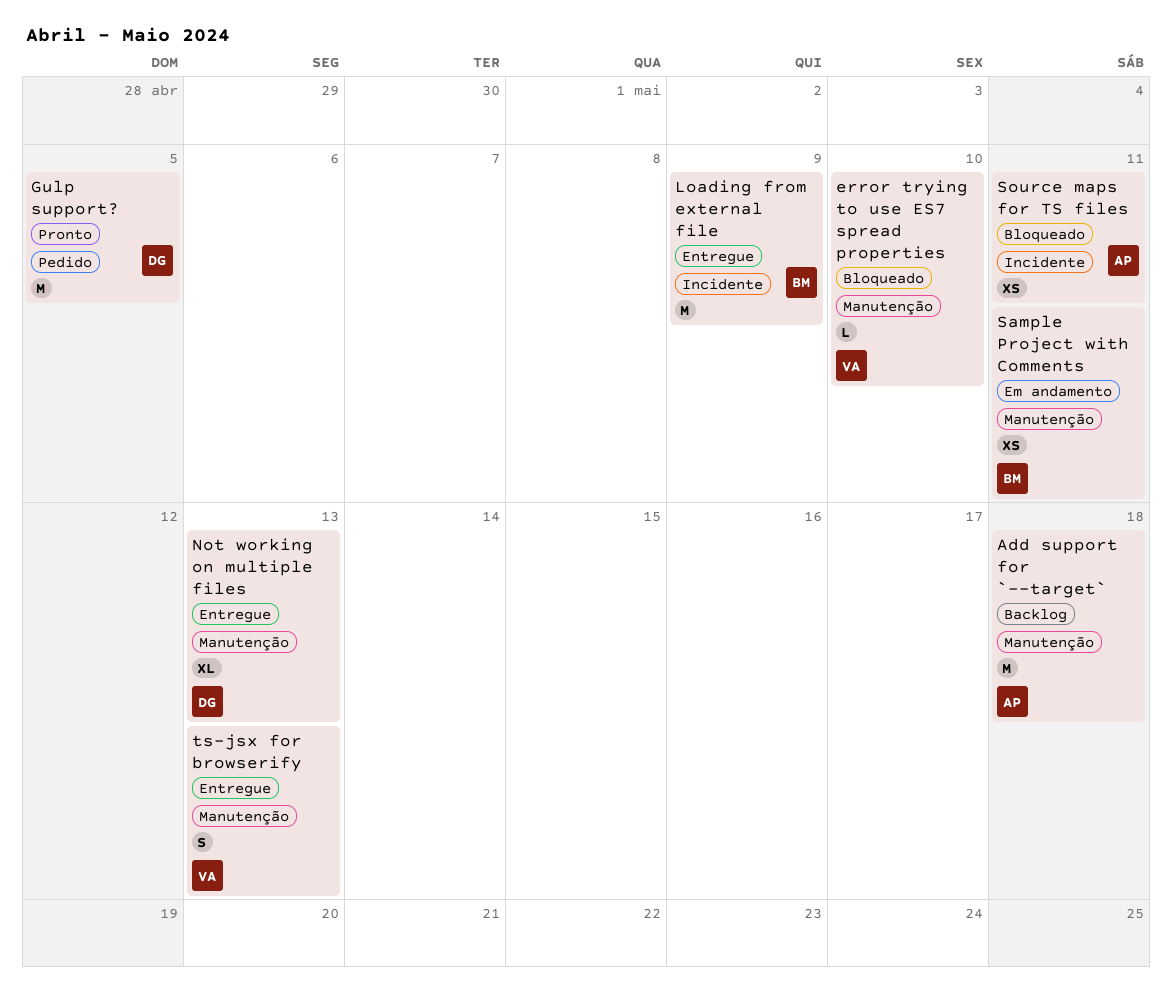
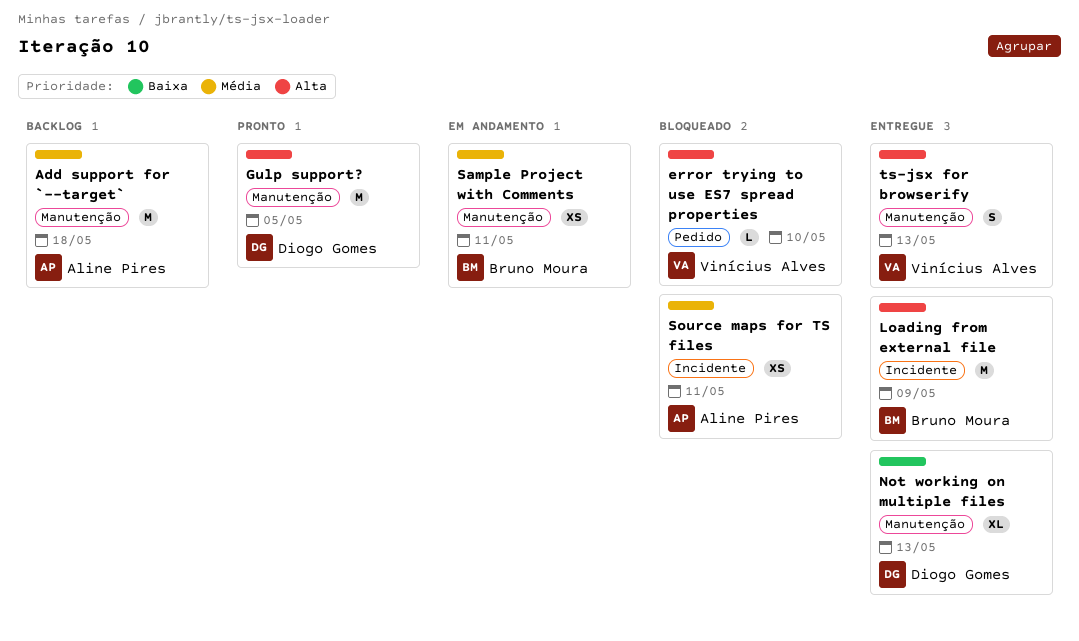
error trying to use ES7 spread properties, label: Manutenção -> Pedido
Gulp support?, label: Pedido -> Manutenção

